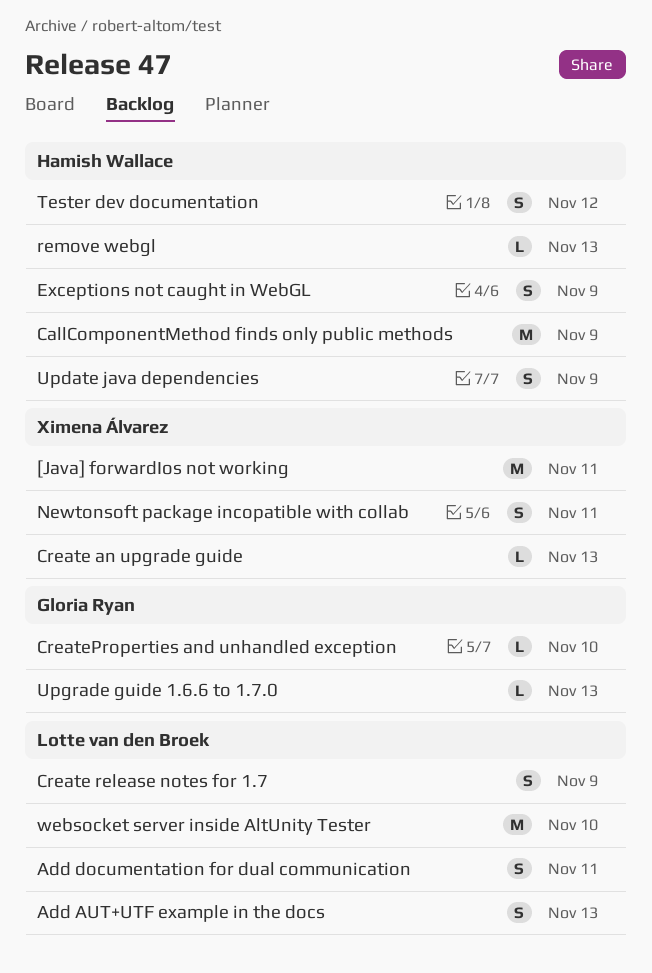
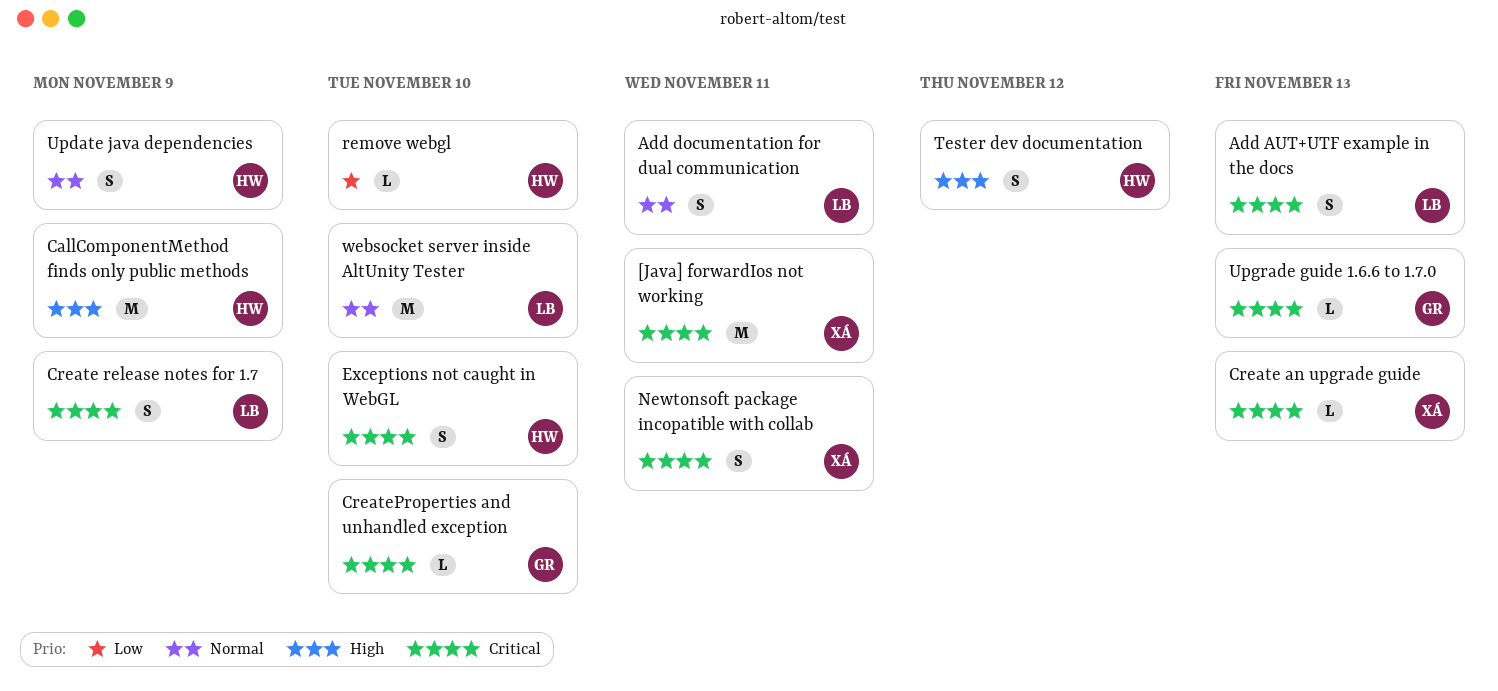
Exceptions not caught in WebGL, due: Nov 9 -> Nov 10
remove webgl, due: Nov 13 -> Nov 10

